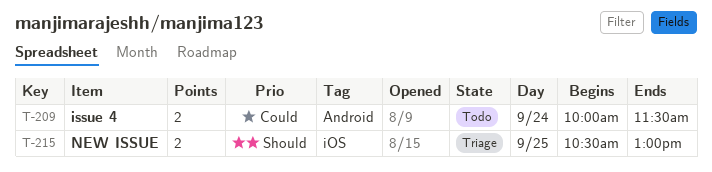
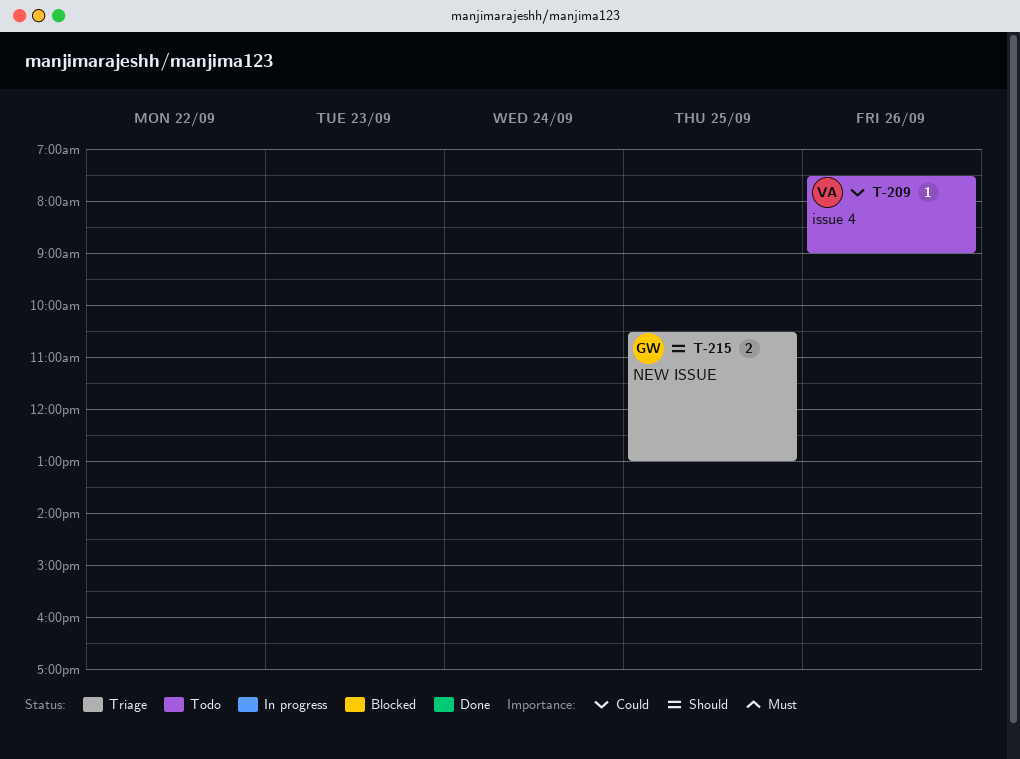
T-209, estimate: 2 -> 1
T-209, day: Sep 24 -> Sep 26
T-209, begins: 10:00 -> 07:30
T-209, ends: 11:30 -> 09:00

